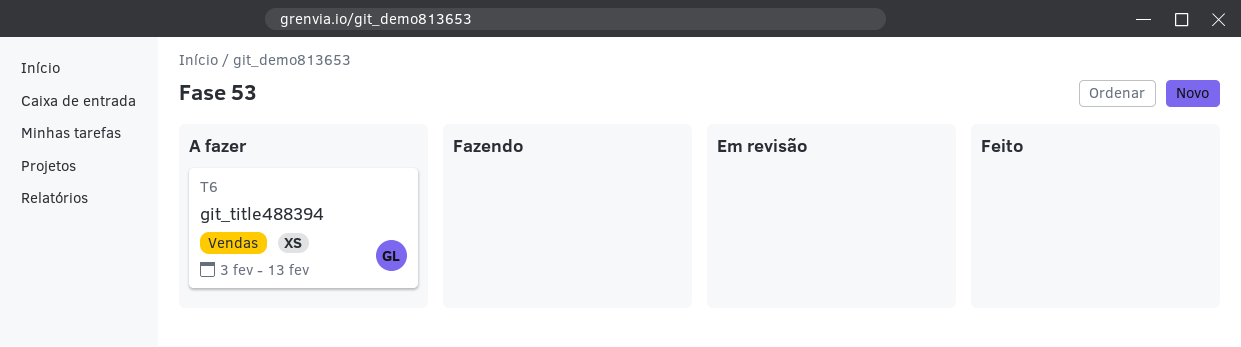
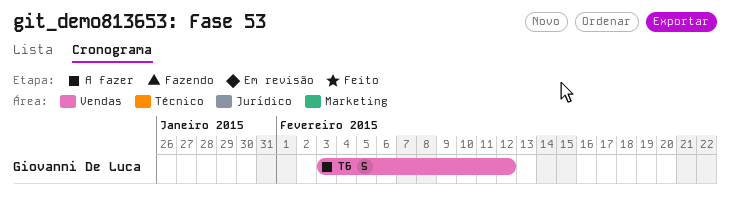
T6, estimate: XS -> S
T6, due: Feb 13 -> Feb 12

